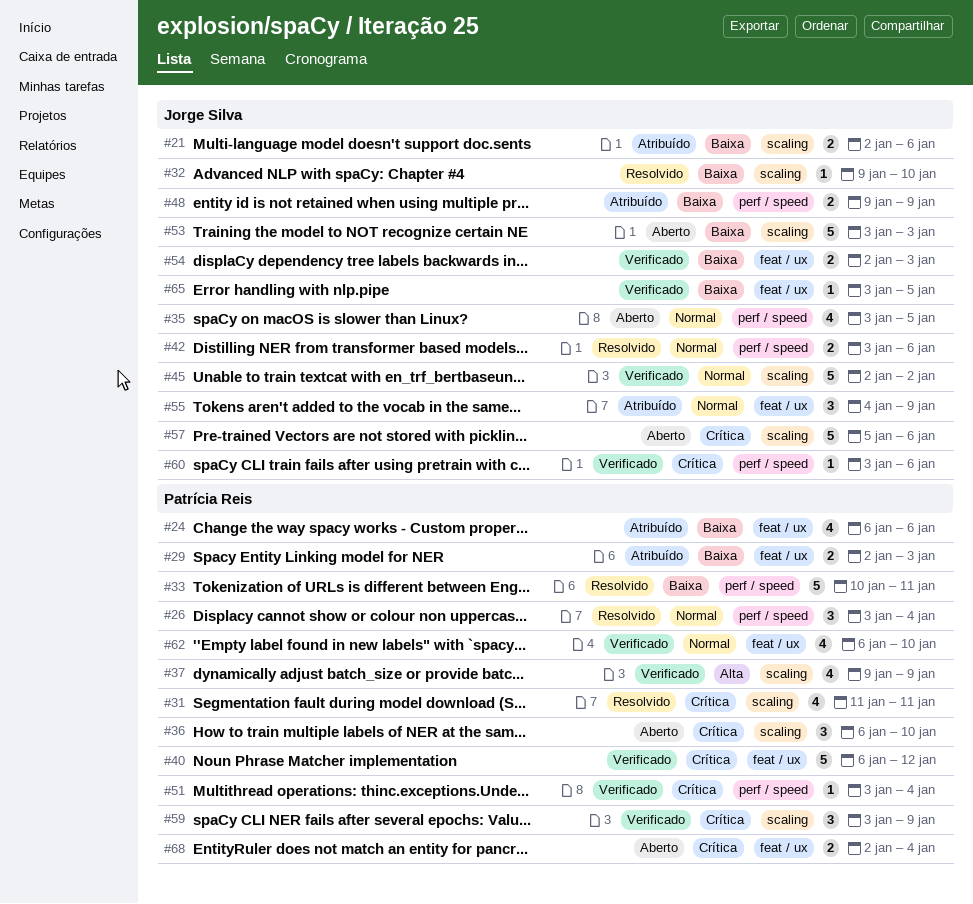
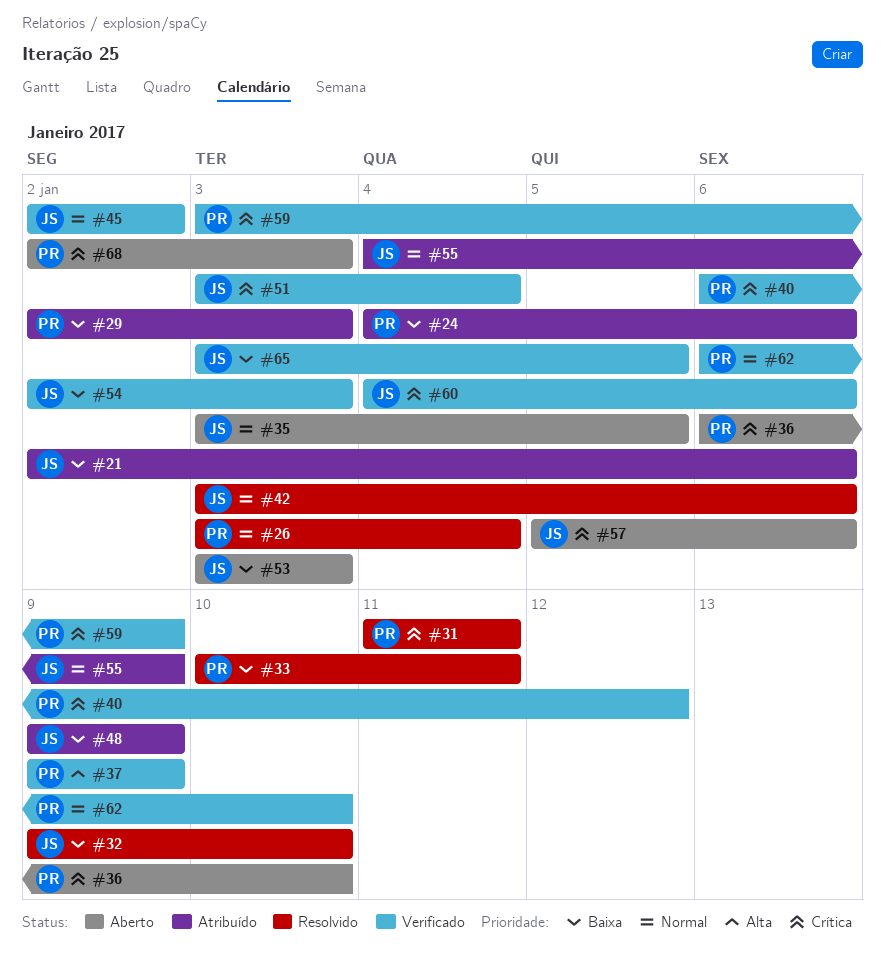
#24, start: Jan 6 -> Jan 4
#51, owner: Patrícia Reis -> Jorge Silva
#60, start: Jan 3 -> Jan 4
#68, due: Jan 4 -> Jan 3

